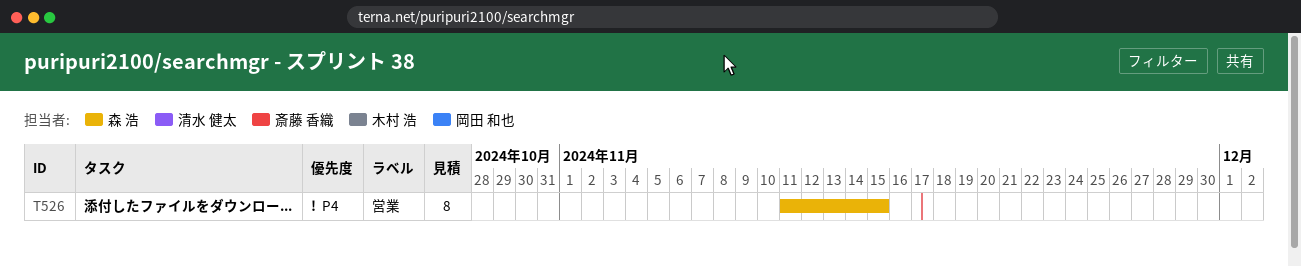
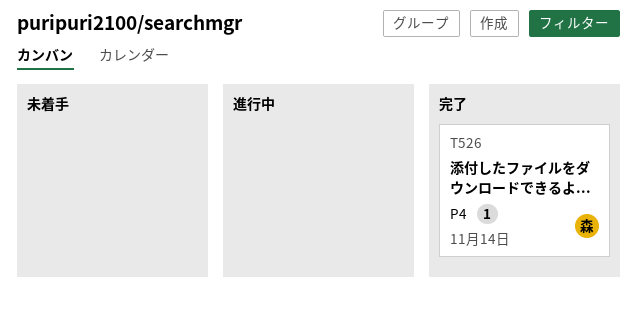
T526, estimate: 8 -> 1
T526, due: Nov 15 -> Nov 14

